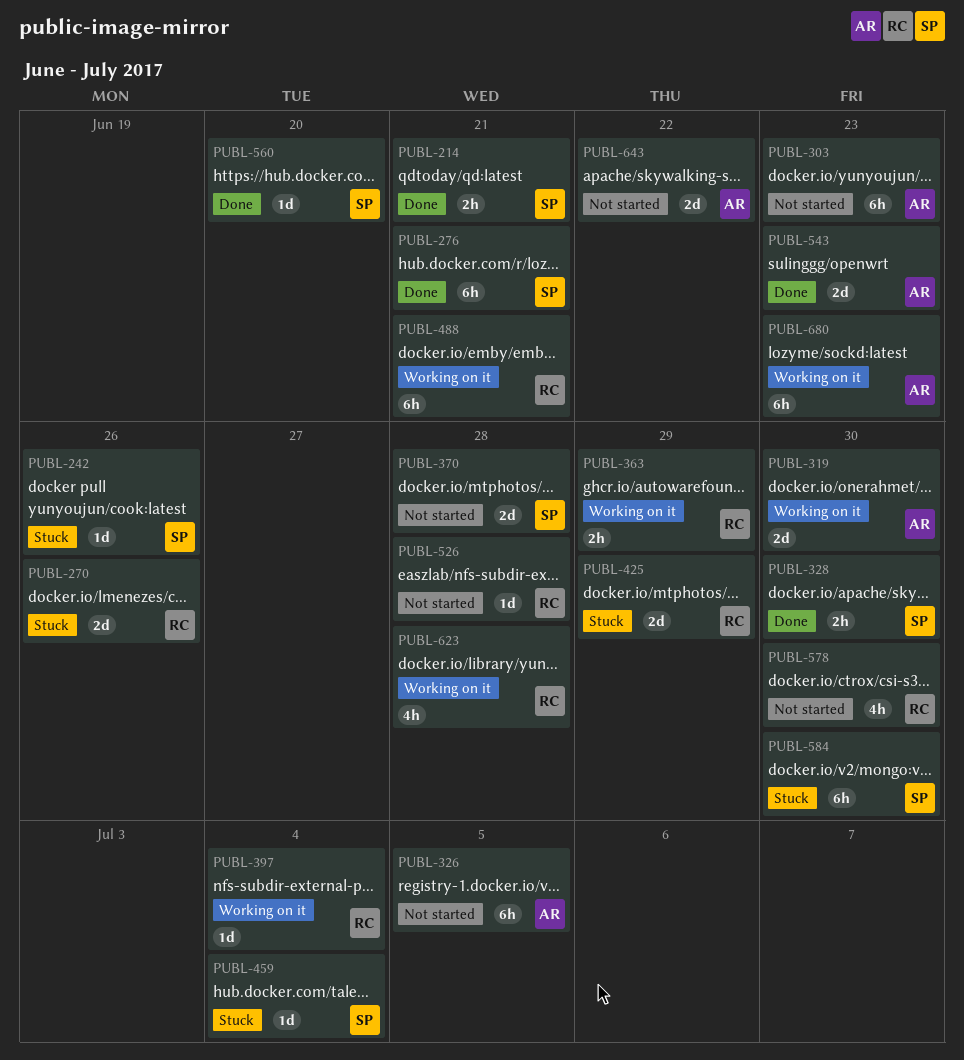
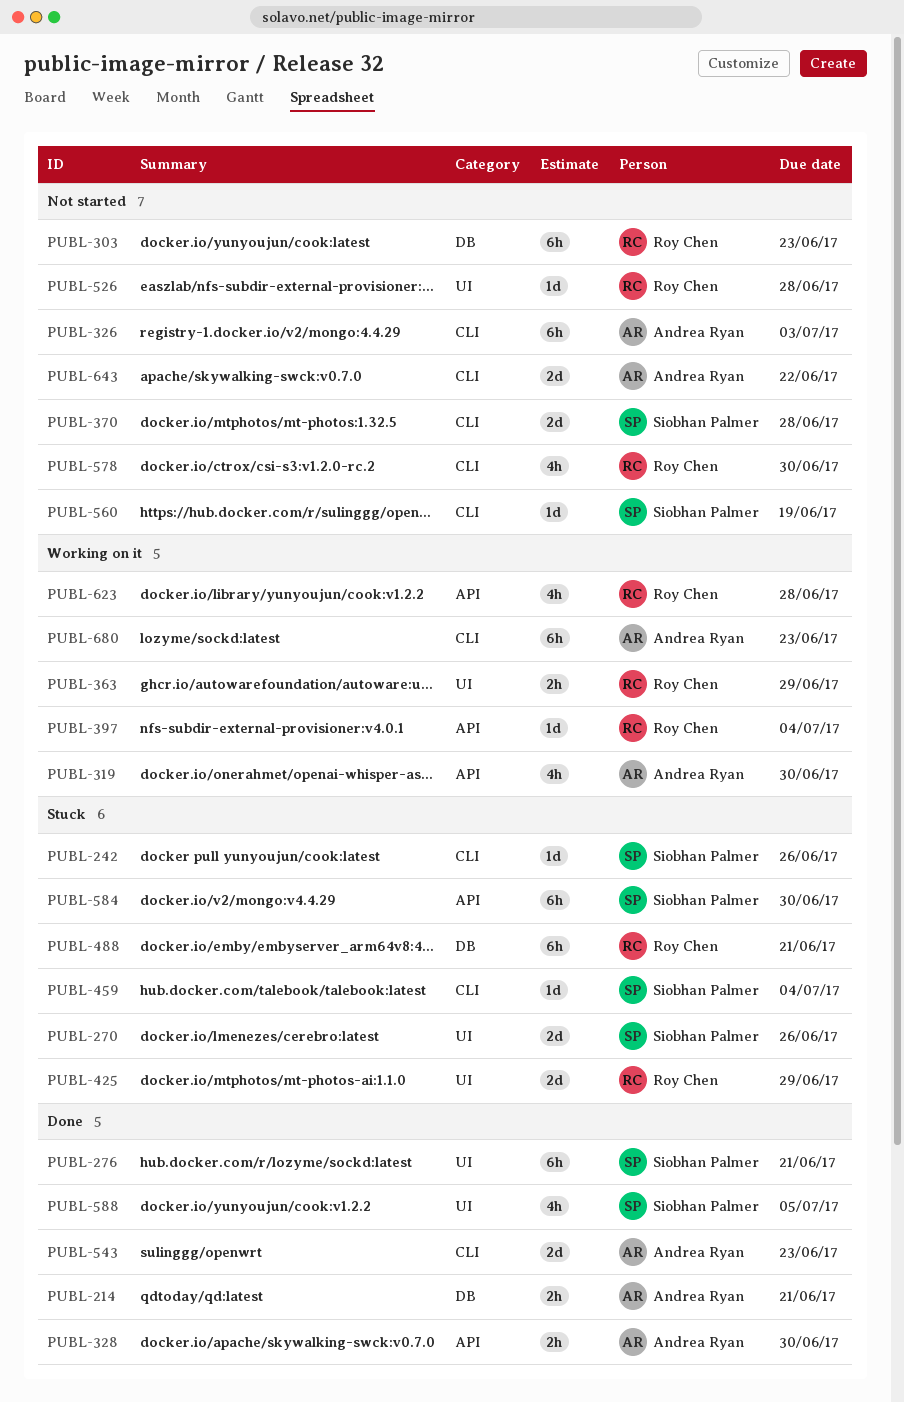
PUBL-214, owner: Siobhan Palmer -> Andrea Ryan
PUBL-270, owner: Roy Chen -> Siobhan Palmer
PUBL-303, owner: Andrea Ryan -> Roy Chen
PUBL-319, estimate: 2d -> 4h
PUBL-326, due: Jul 5 -> Jul 3
PUBL-328, owner: Siobhan Palmer -> Andrea Ryan
PUBL-488, status: Working on it -> Stuck
PUBL-560, status: Done -> Not started
PUBL-560, due: Jun 20 -> Jun 19
PUBL-588: none -> present

